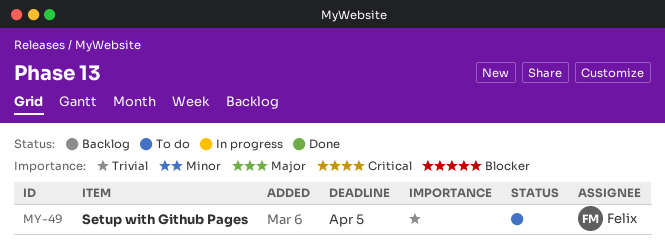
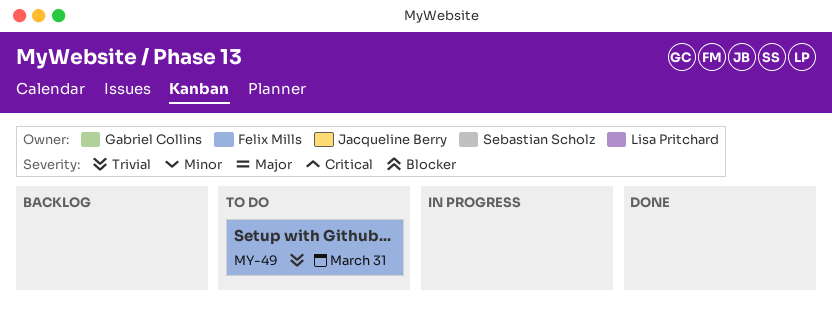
MY-49, due: Apr 5 -> Mar 31

